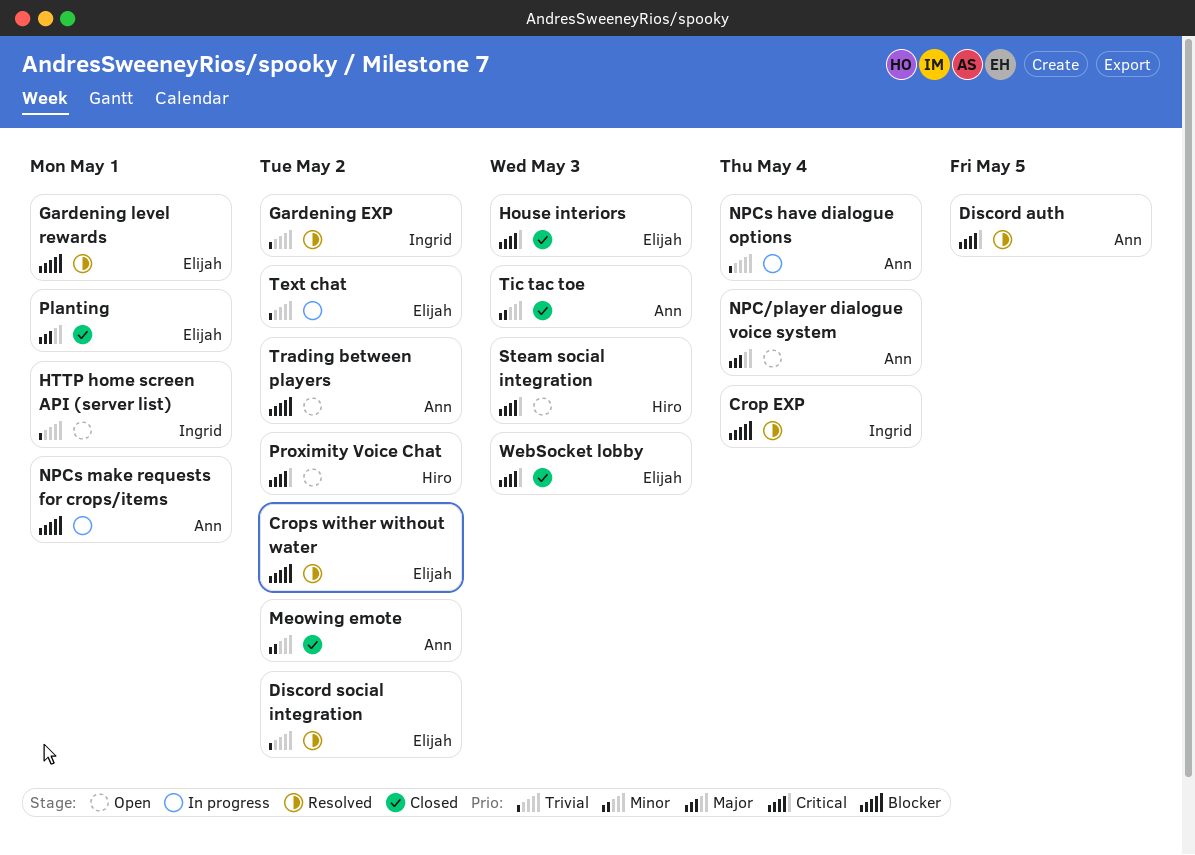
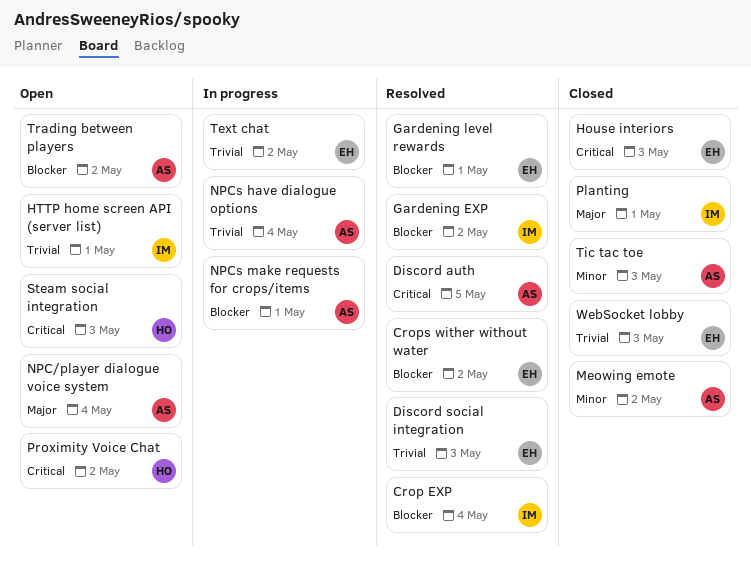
Discord social integration, due: May 2 -> May 3
Gardening EXP, priority: Trivial -> Blocker
Planting, owner: Elijah -> Ingrid
WebSocket lobby, priority: Critical -> Trivial

